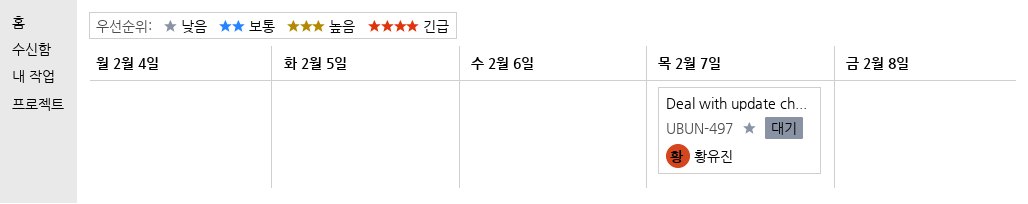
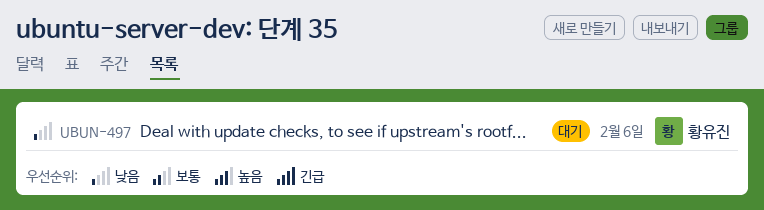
UBUN-497, due: Feb 7 -> Feb 6

